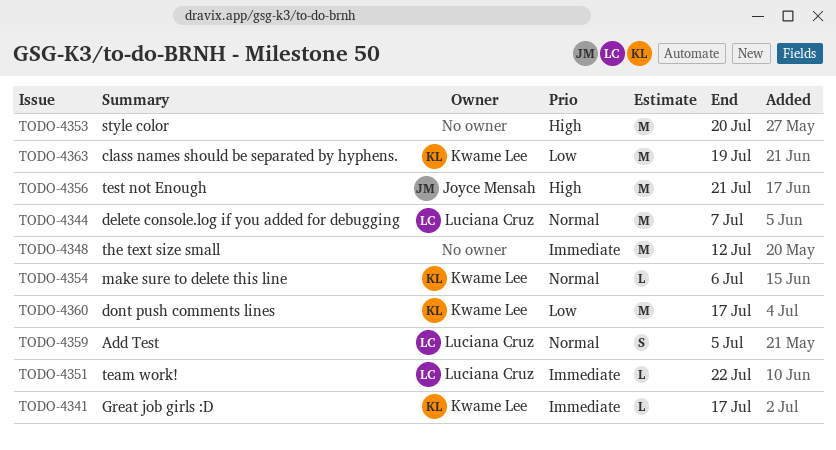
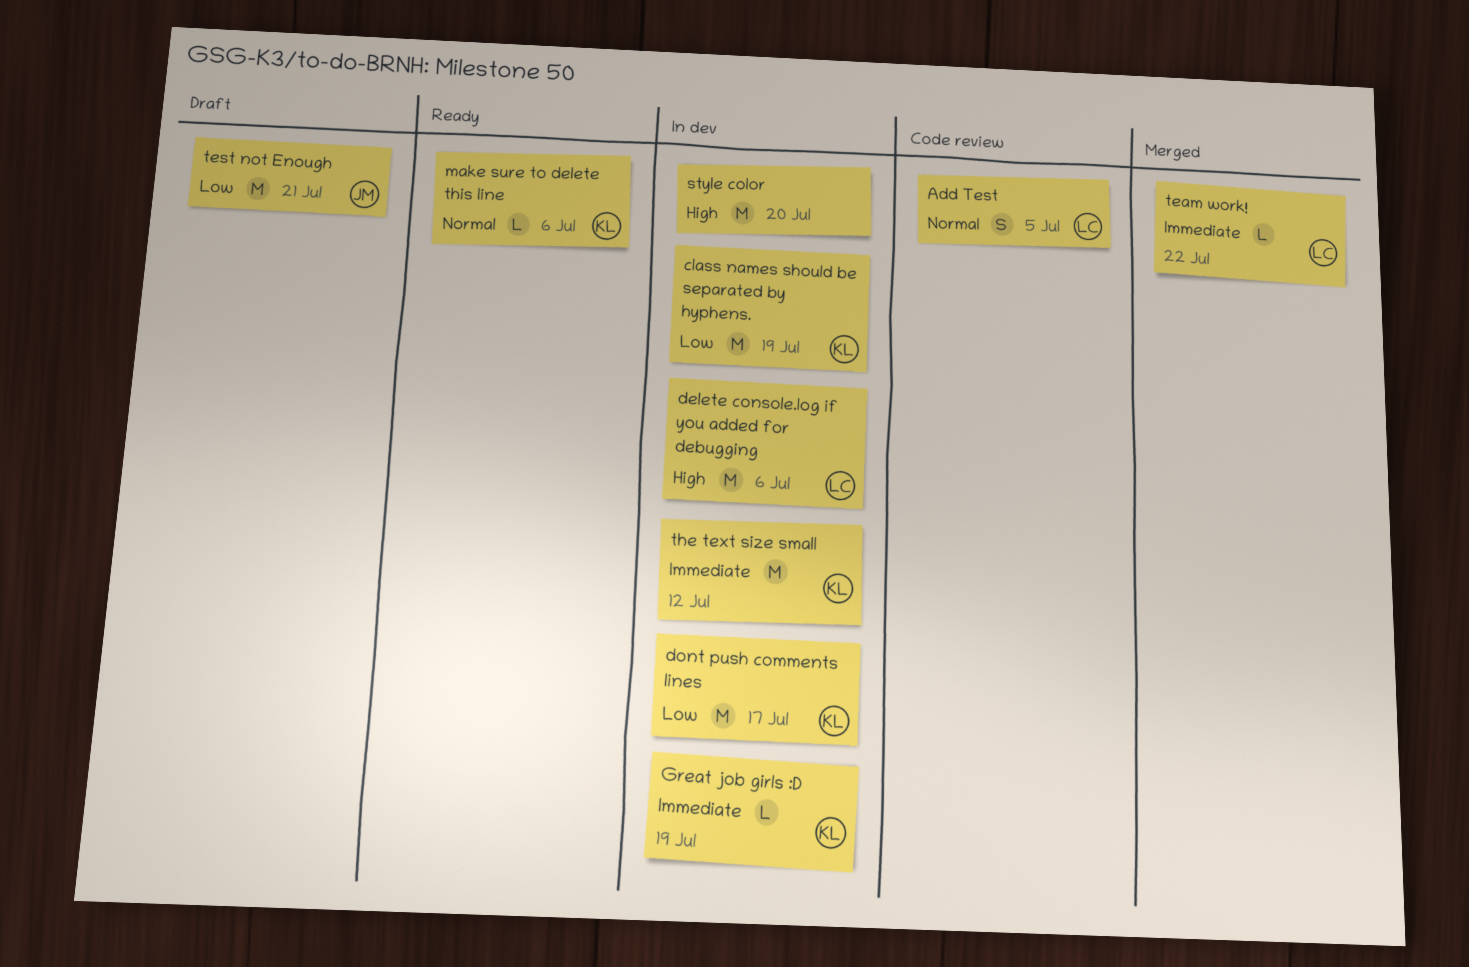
delete console.log if you added for debugging, priority: Normal -> High
delete console.log if you added for debugging, due: Jul 7 -> Jul 6
Great job girls :D, due: Jul 17 -> Jul 19
test not Enough, priority: High -> Low
the text size small, owner: none -> Kwame Lee

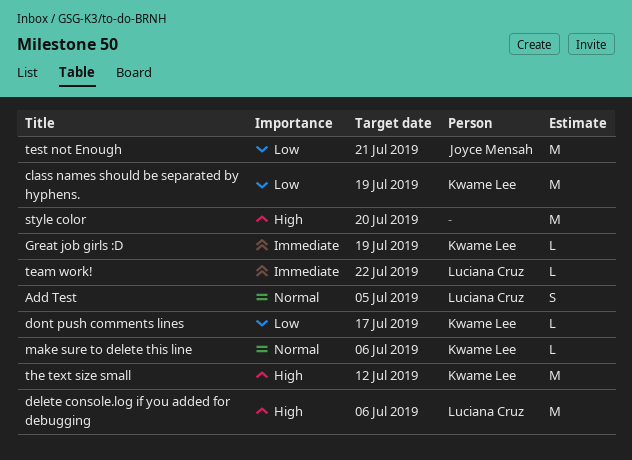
dont push comments lines, estimate: M -> L
the text size small, priority: Immediate -> High

